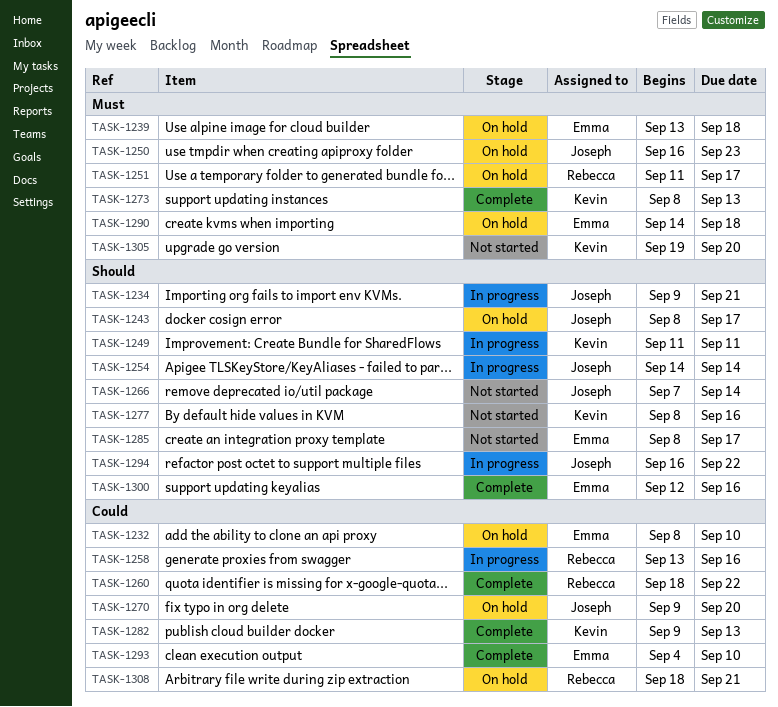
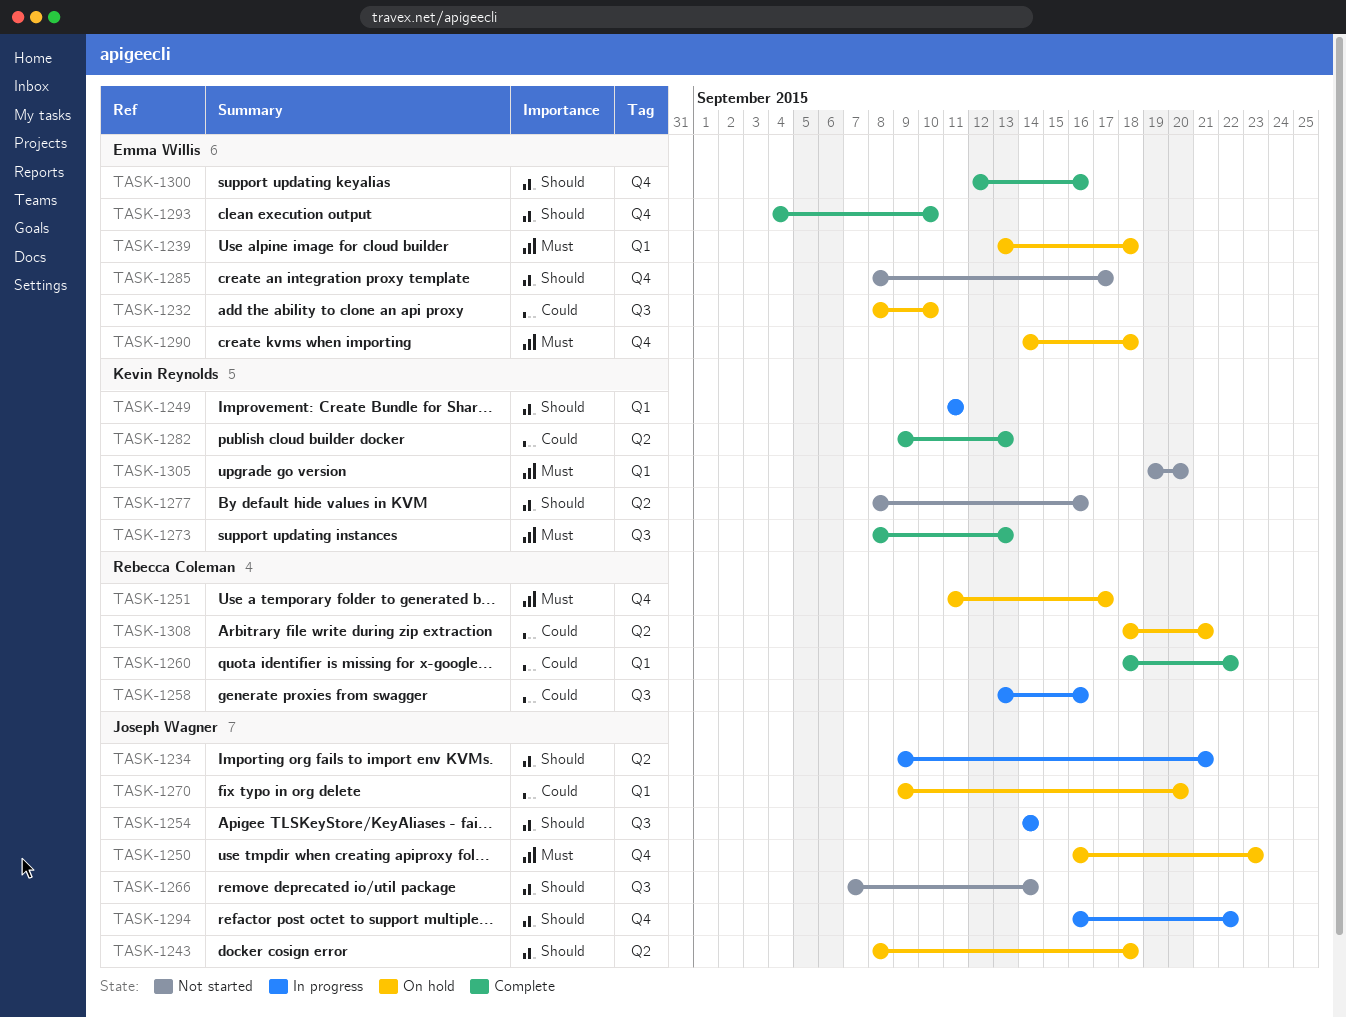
TASK-1243, due: Sep 17 -> Sep 18
TASK-1293, priority: Could -> Should

